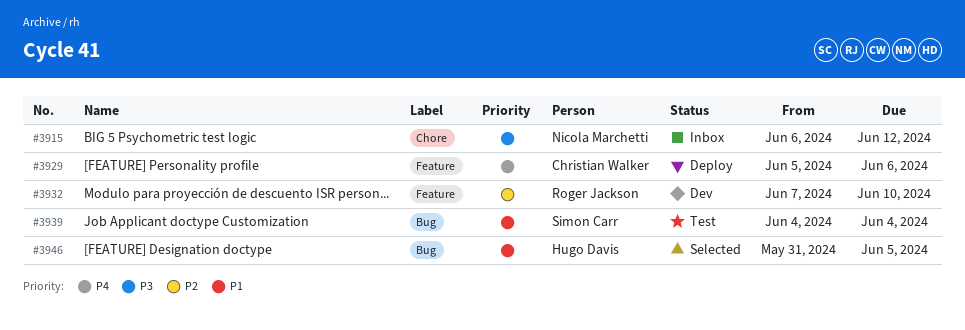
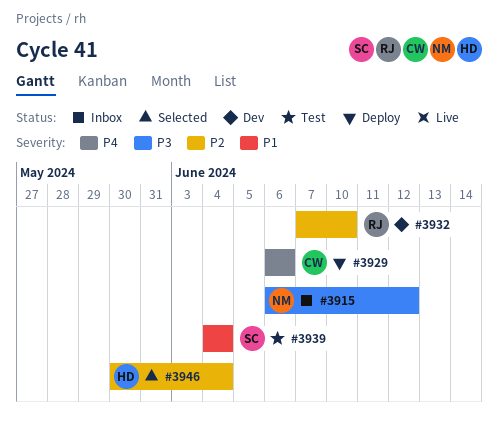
#3929, start: Jun 5 -> Jun 6
#3946, priority: P1 -> P2
#3946, start: May 31 -> May 30
#3946, due: Jun 5 -> Jun 4

